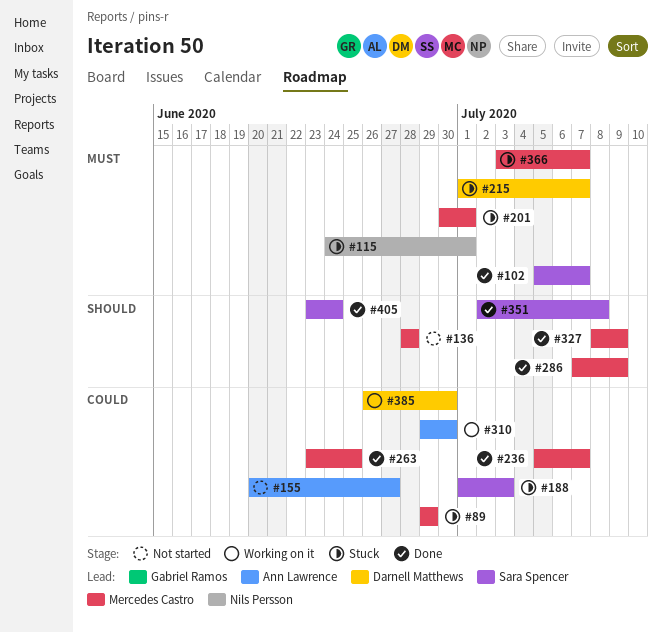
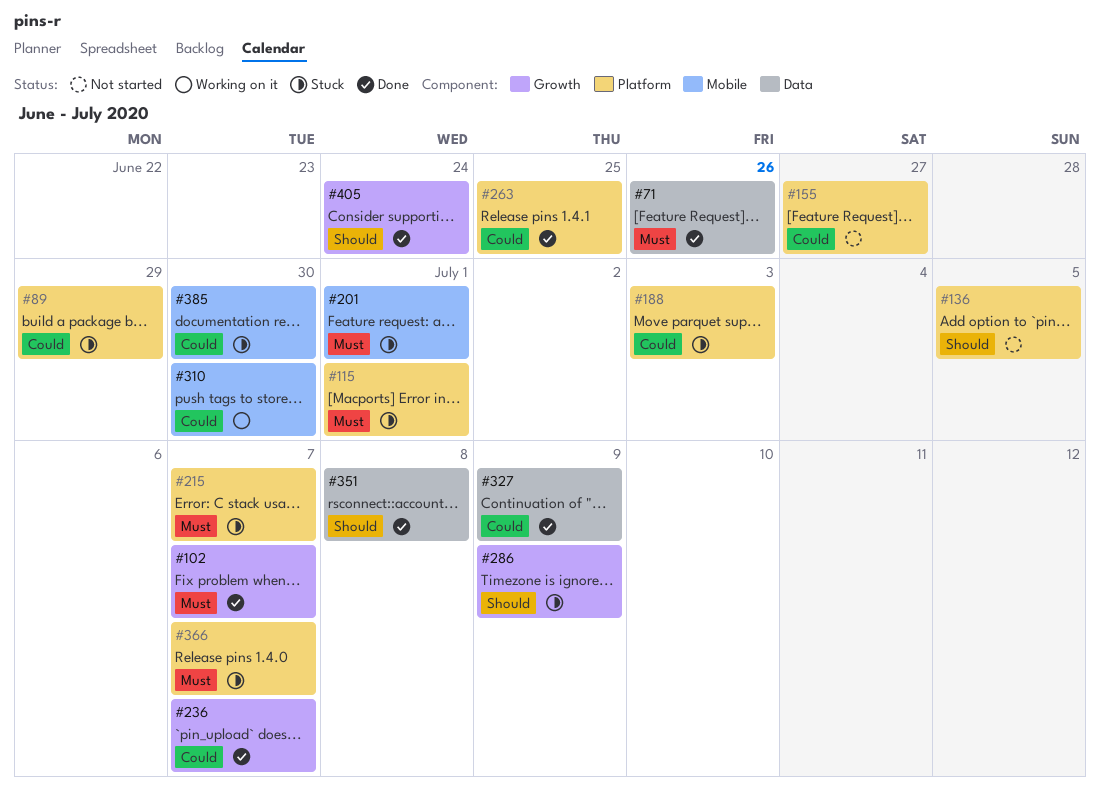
#71: none -> present
#136, due: Jun 28 -> Jul 5
#286, status: Done -> Stuck
#327, priority: Should -> Could
#385, status: Working on it -> Stuck

